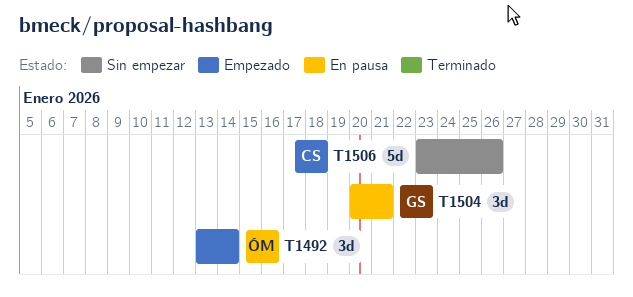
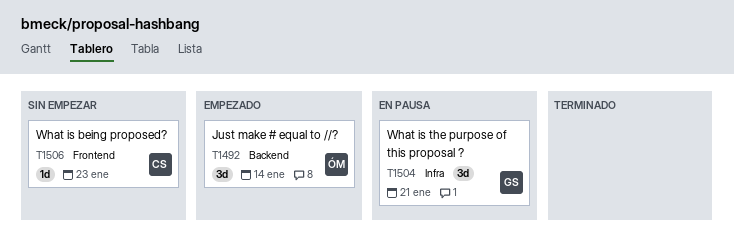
T1506, estimate: 5d -> 1d
T1506, due: Jan 26 -> Jan 23

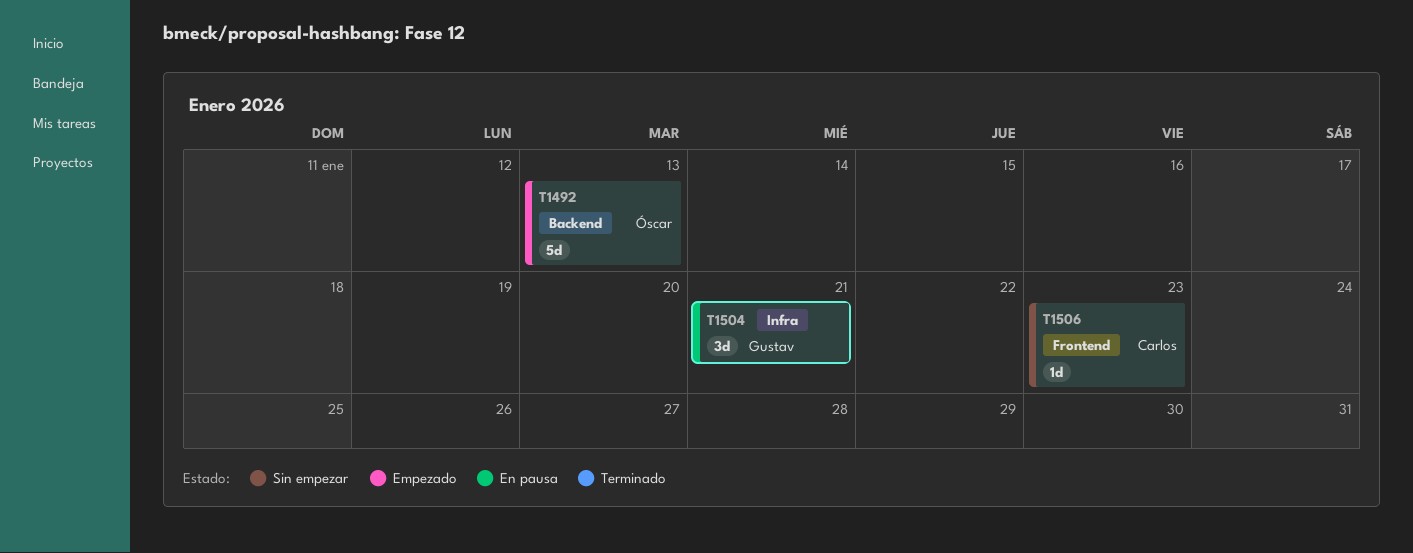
T1492, estimate: 3d -> 5d
T1492, due: Jan 14 -> Jan 13

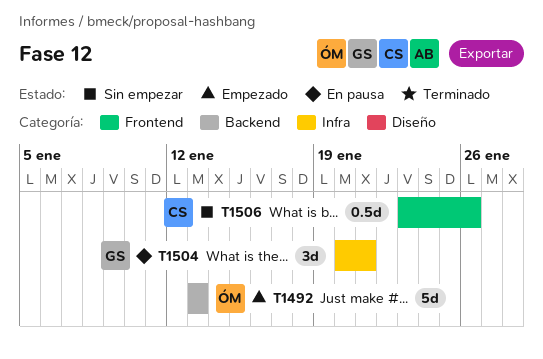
T1506, estimate: 1d -> 0.5d
T1506, due: Jan 23 -> Jan 26

